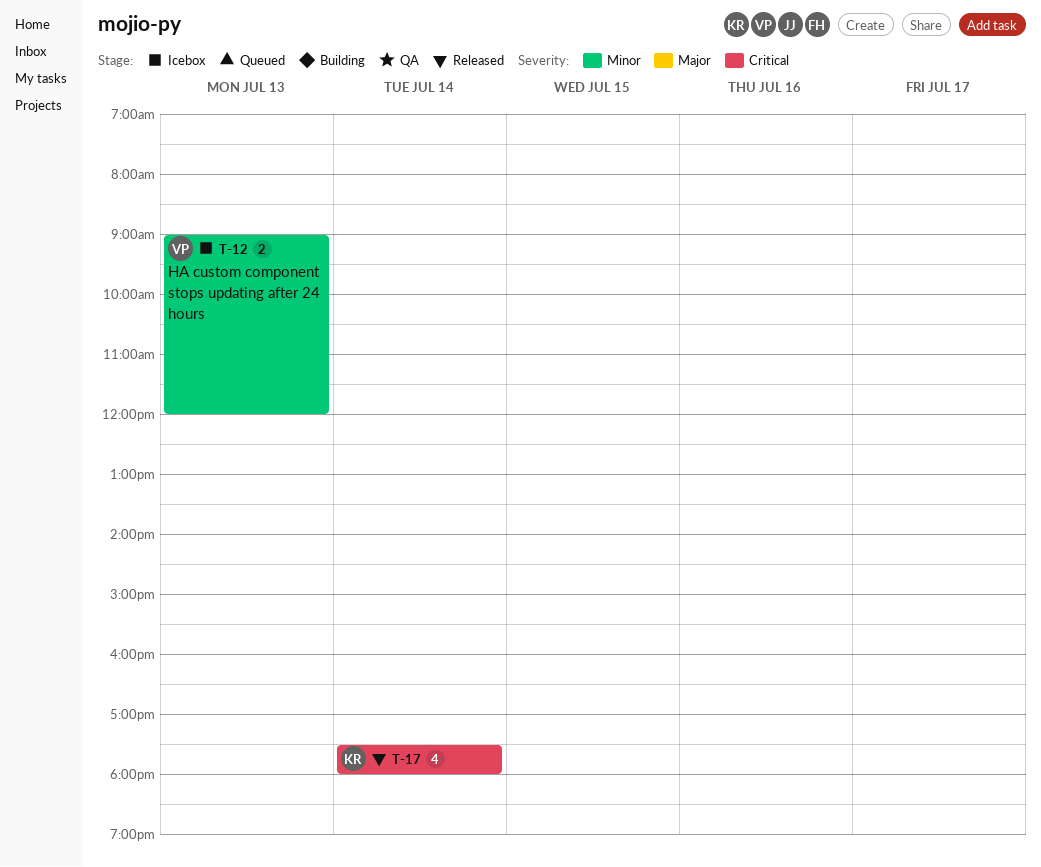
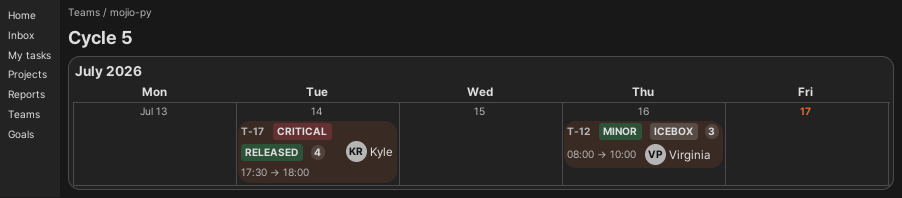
T-12, estimate: 2 -> 3
T-12, day: Jul 13 -> Jul 16
T-12, begins: 09:00 -> 08:00
T-12, ends: 12:00 -> 10:00

